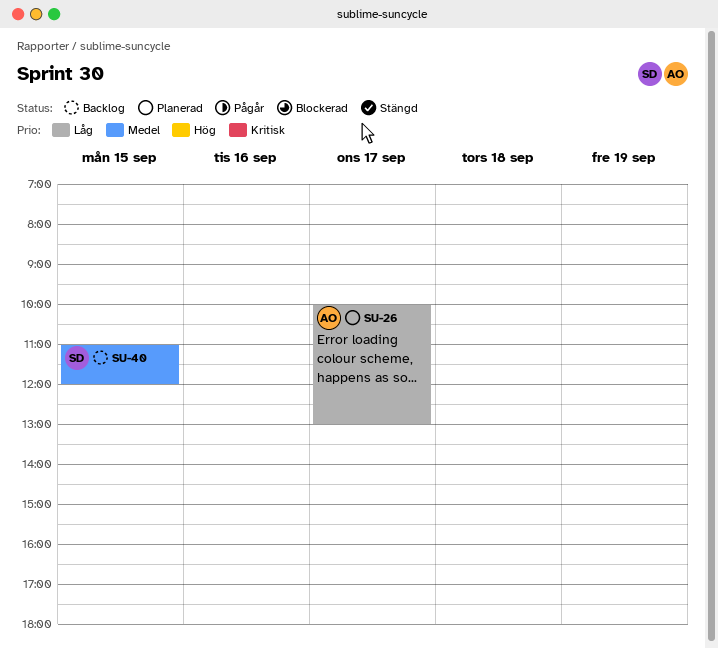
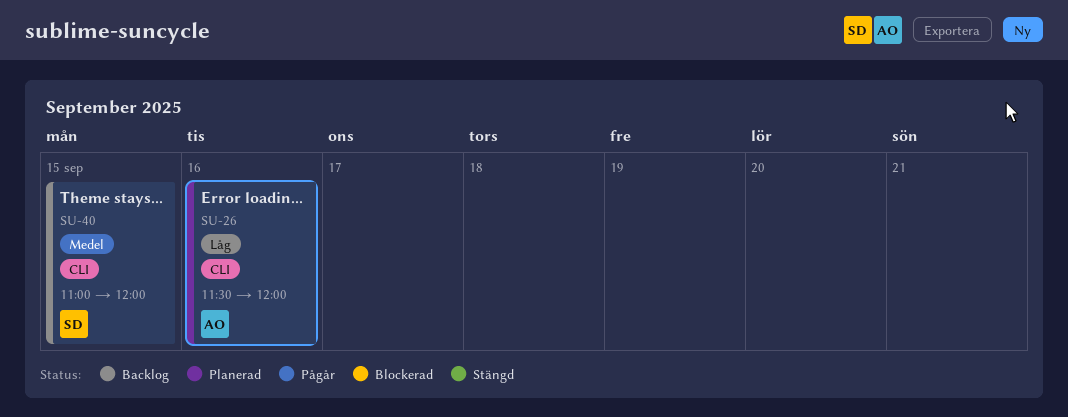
SU-26, day: Sep 17 -> Sep 16
SU-26, begins: 10:00 -> 11:30
SU-26, ends: 13:00 -> 12:00

